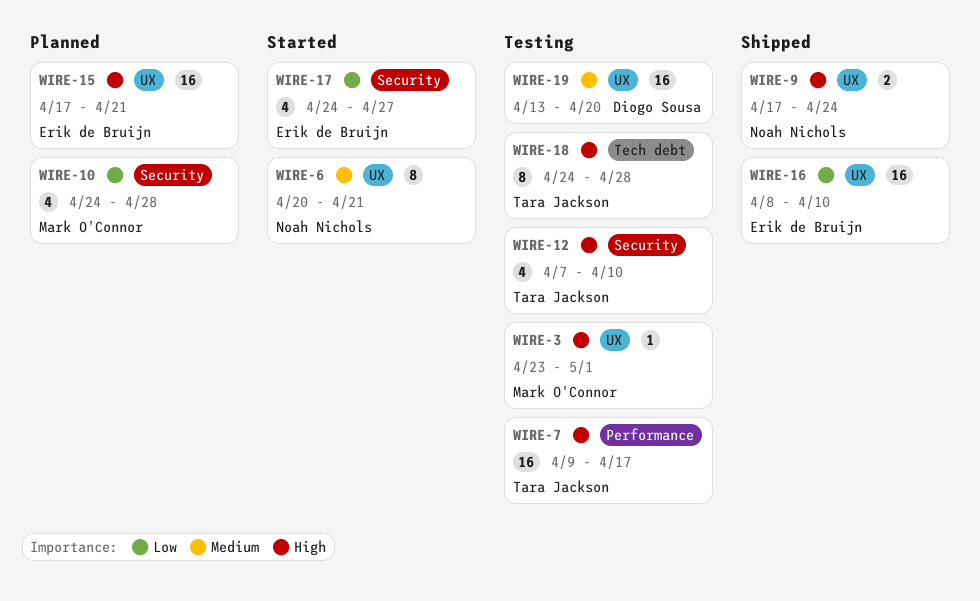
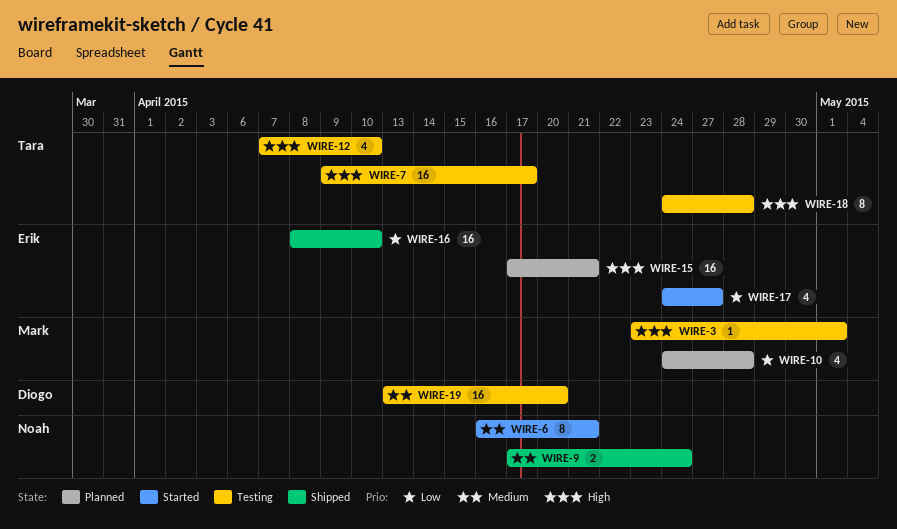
WIRE-6, start: Apr 20 -> Apr 16
WIRE-9, priority: High -> Medium

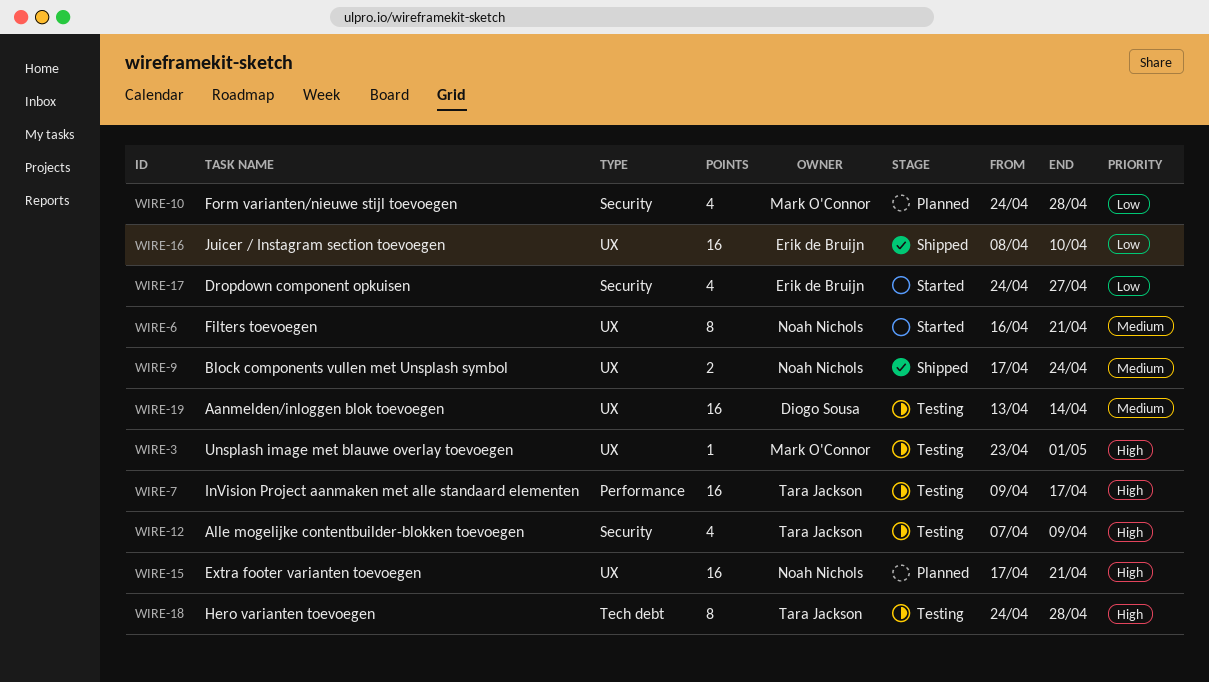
WIRE-12, due: Apr 10 -> Apr 9
WIRE-15, owner: Erik de Bruijn -> Noah Nichols
WIRE-19, due: Apr 20 -> Apr 14

